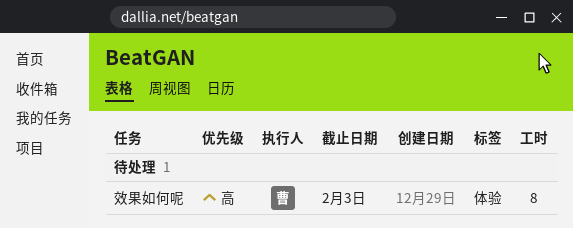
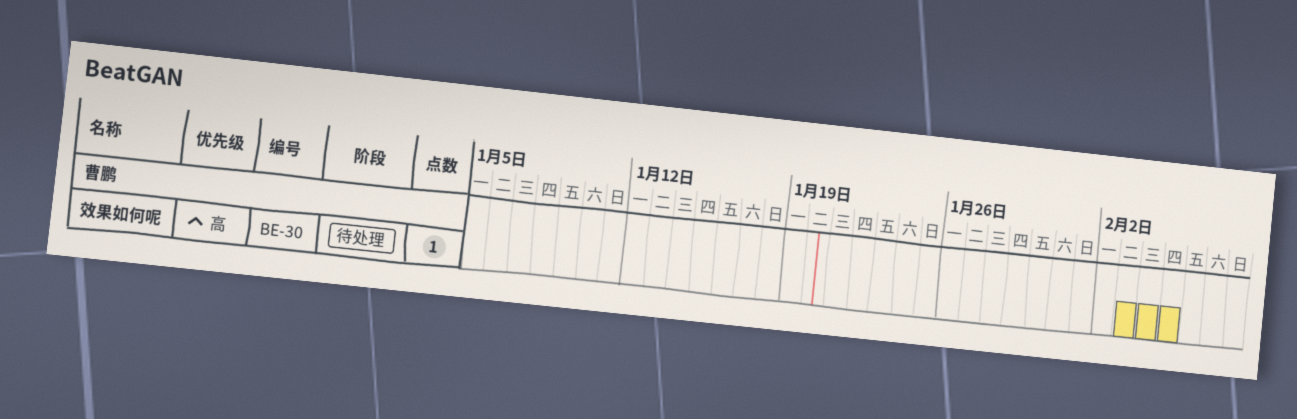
效果如何呢, estimate: 8 -> 1
效果如何呢, due: Feb 3 -> Feb 5

